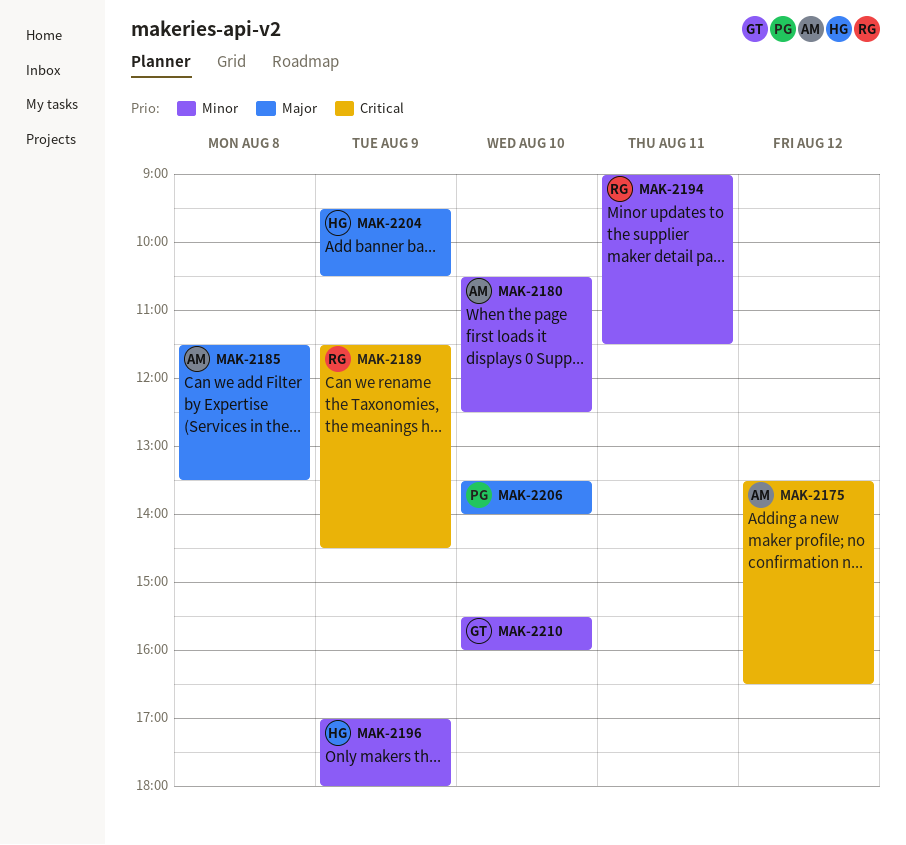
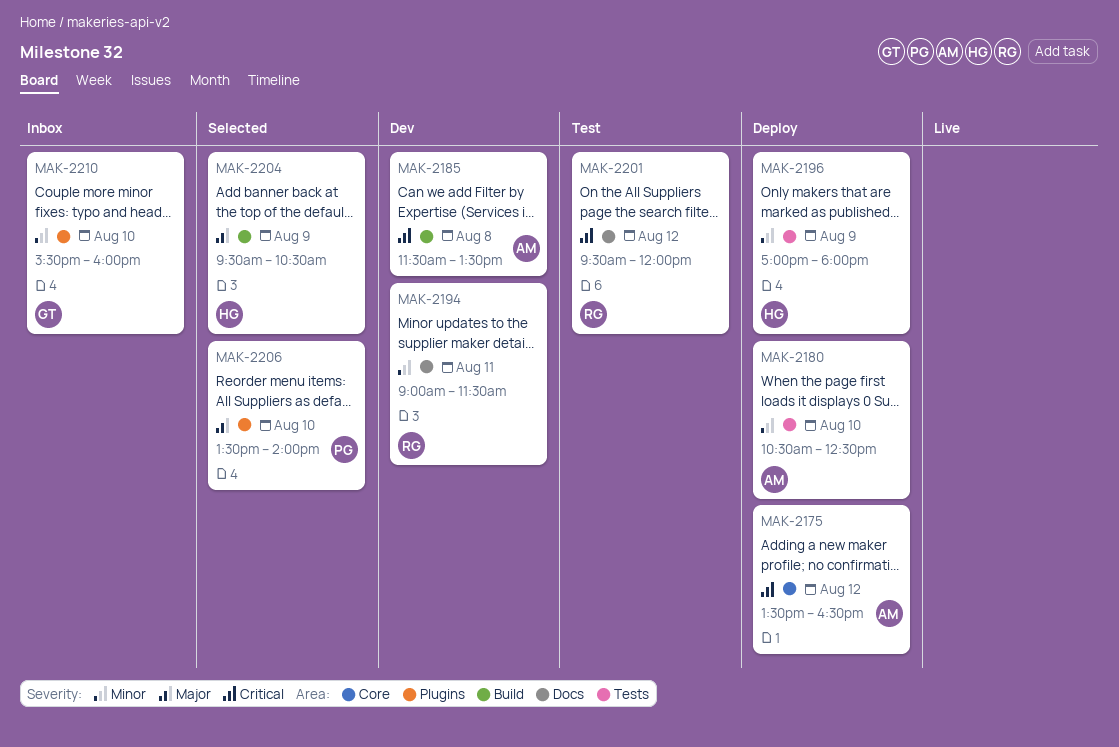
MAK-2185, priority: Major -> Critical
MAK-2189: present -> none
MAK-2201: none -> present

